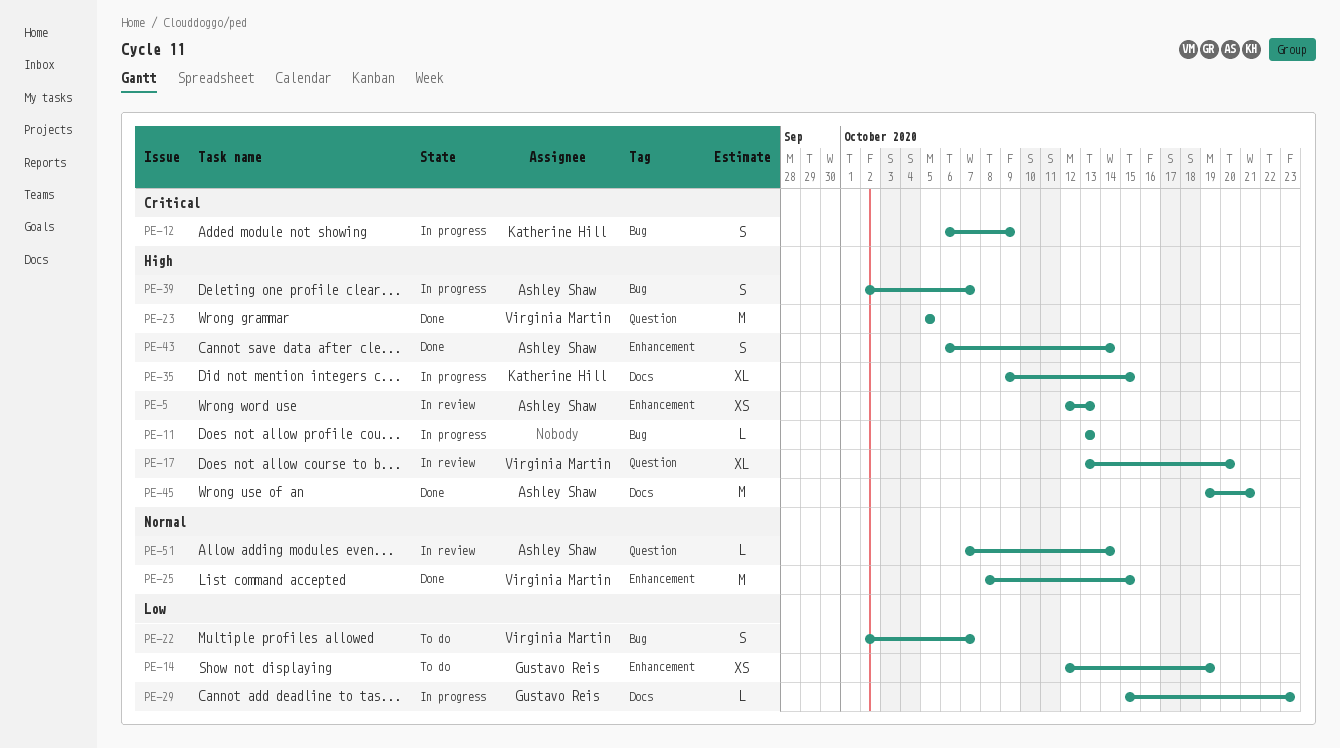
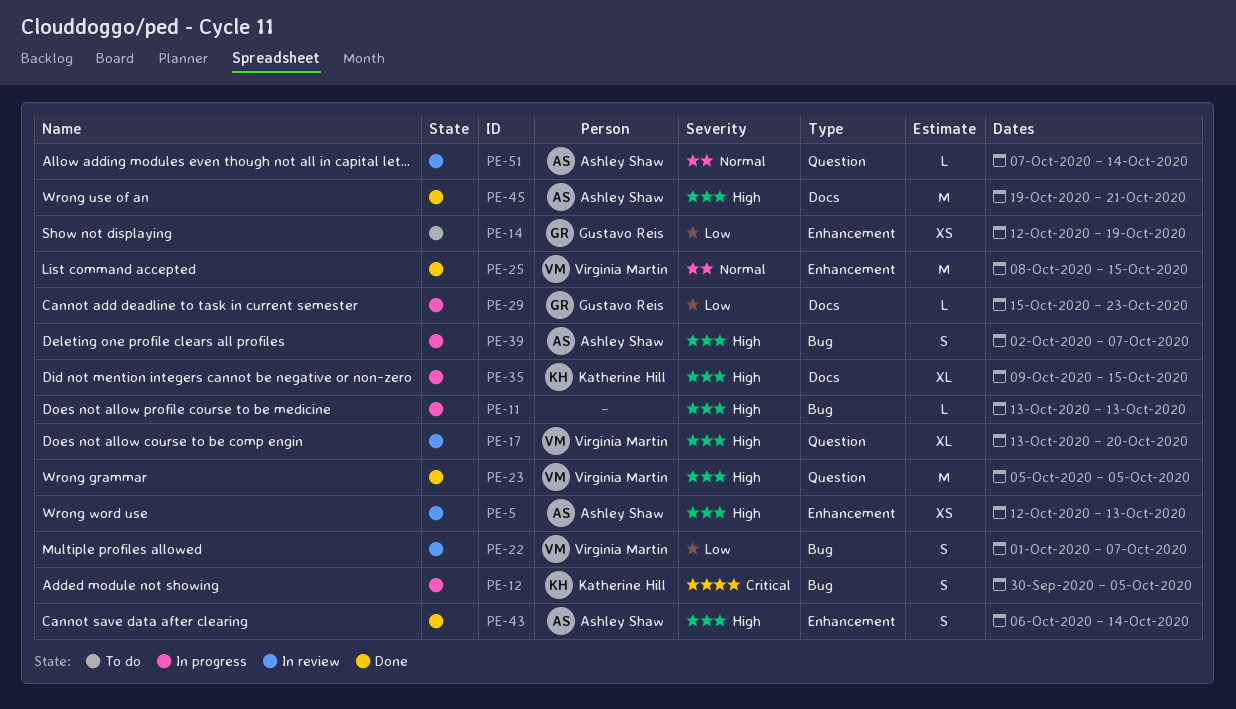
PE-12, start: Oct 6 -> Sep 30
PE-12, due: Oct 9 -> Oct 5
PE-22, status: To do -> In review
PE-22, start: Oct 2 -> Oct 1

